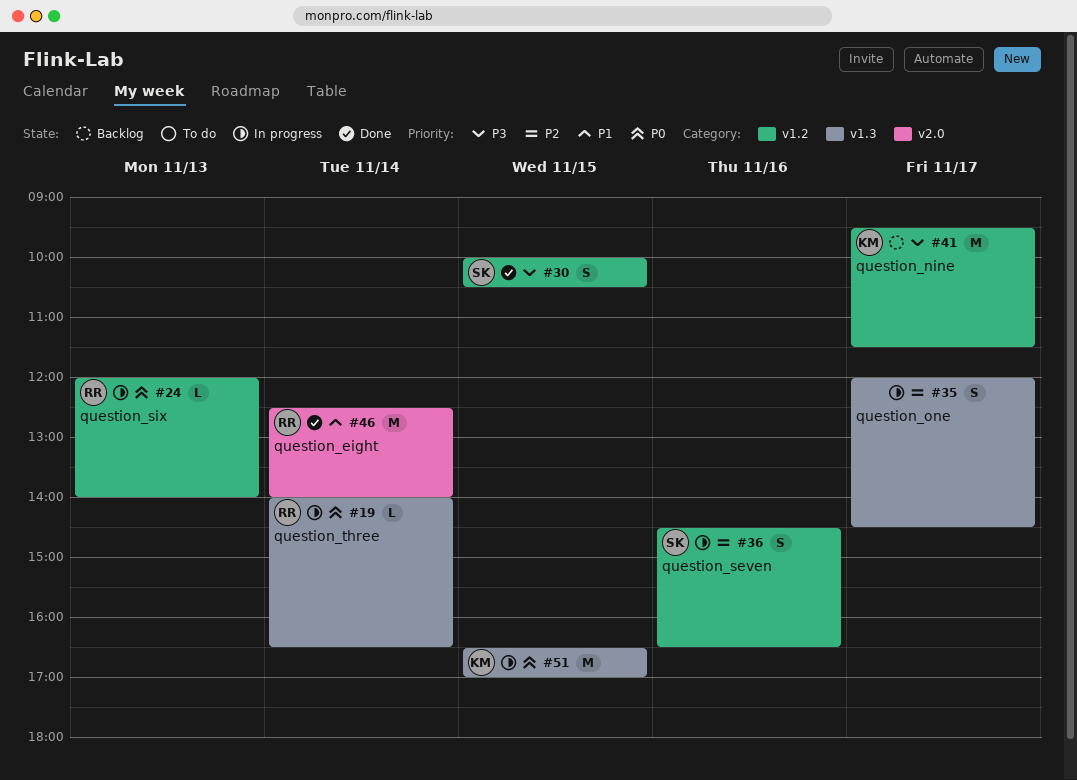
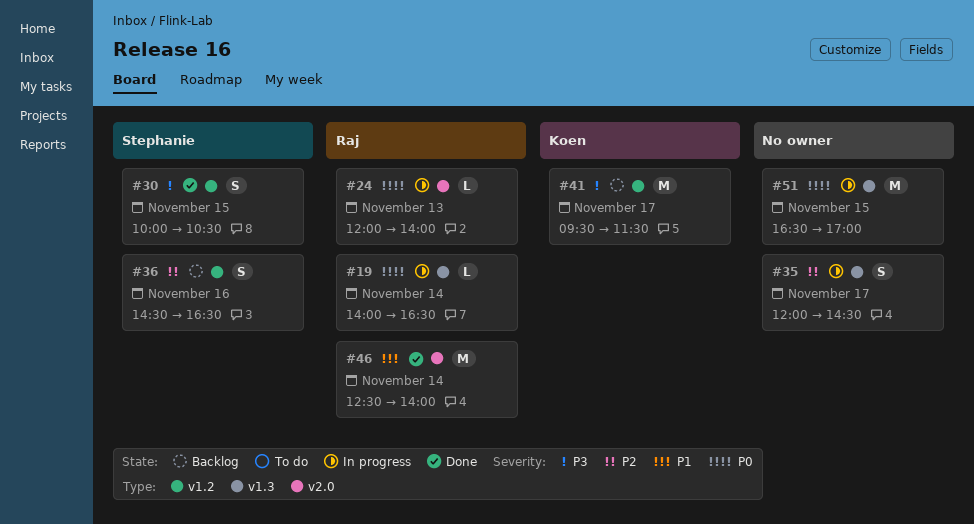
#24, label: v1.2 -> v2.0
#36, status: In progress -> Backlog
#51, owner: Koen -> none

